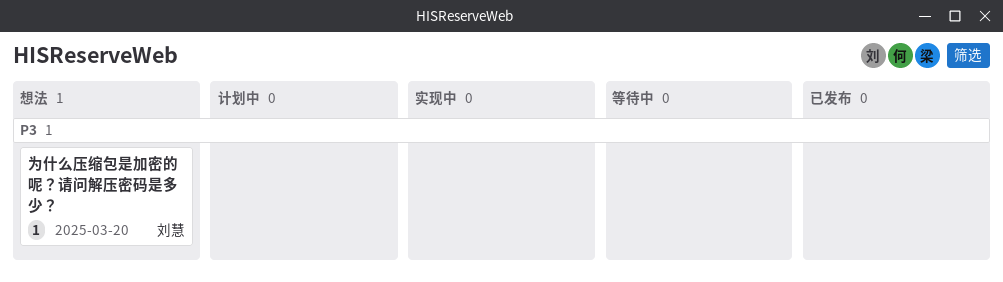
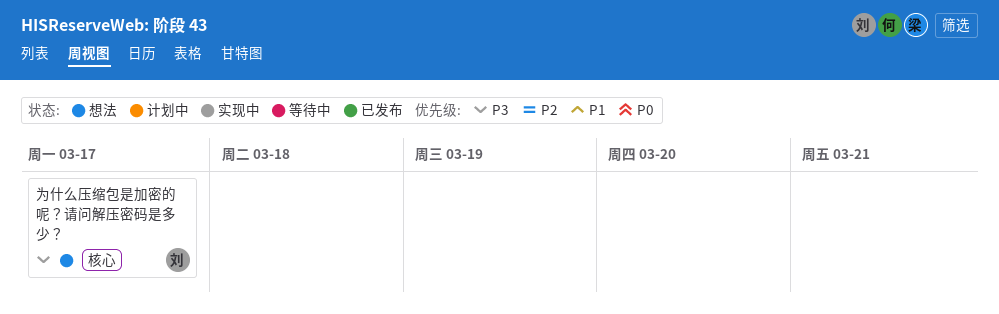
为什么压缩包是加密的呢？请问解压密码是多少？, due: Mar 20 -> Mar 17

